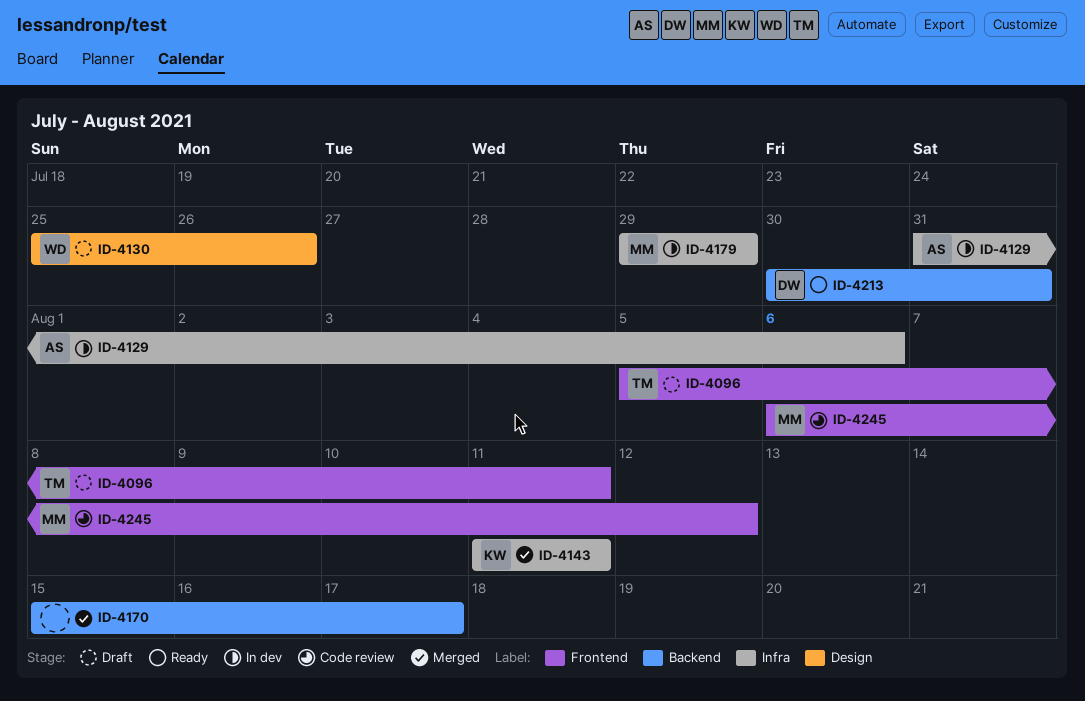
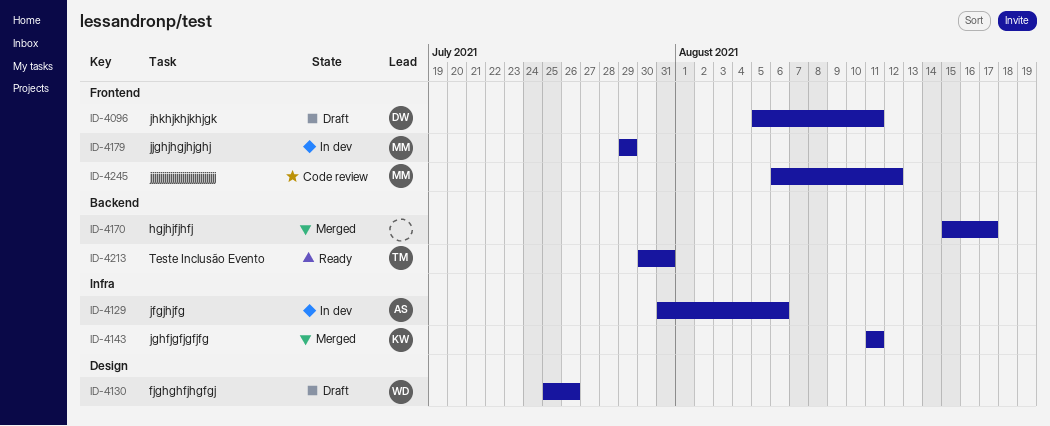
ID-4096, owner: TM -> DW
ID-4179, label: Infra -> Frontend
ID-4213, owner: DW -> TM

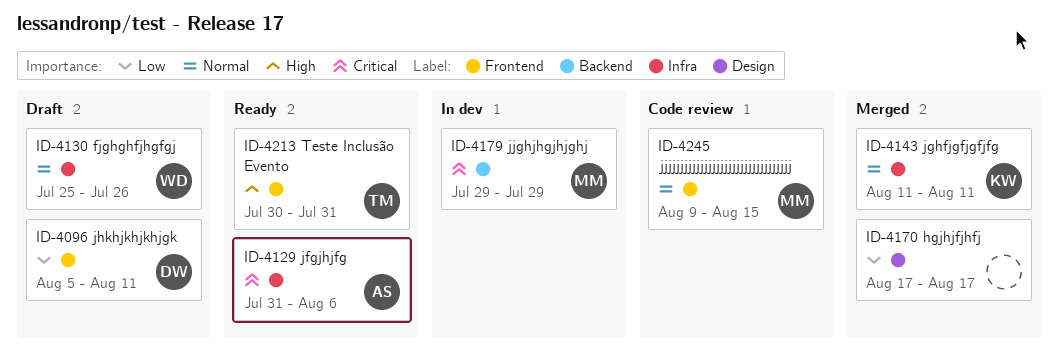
ID-4129, status: In dev -> Ready
ID-4130, label: Design -> Infra
ID-4170, label: Backend -> Design
ID-4170, start: Aug 15 -> Aug 17
ID-4179, label: Frontend -> Backend
ID-4213, label: Backend -> Frontend
ID-4245, start: Aug 6 -> Aug 9
ID-4245, due: Aug 12 -> Aug 15

